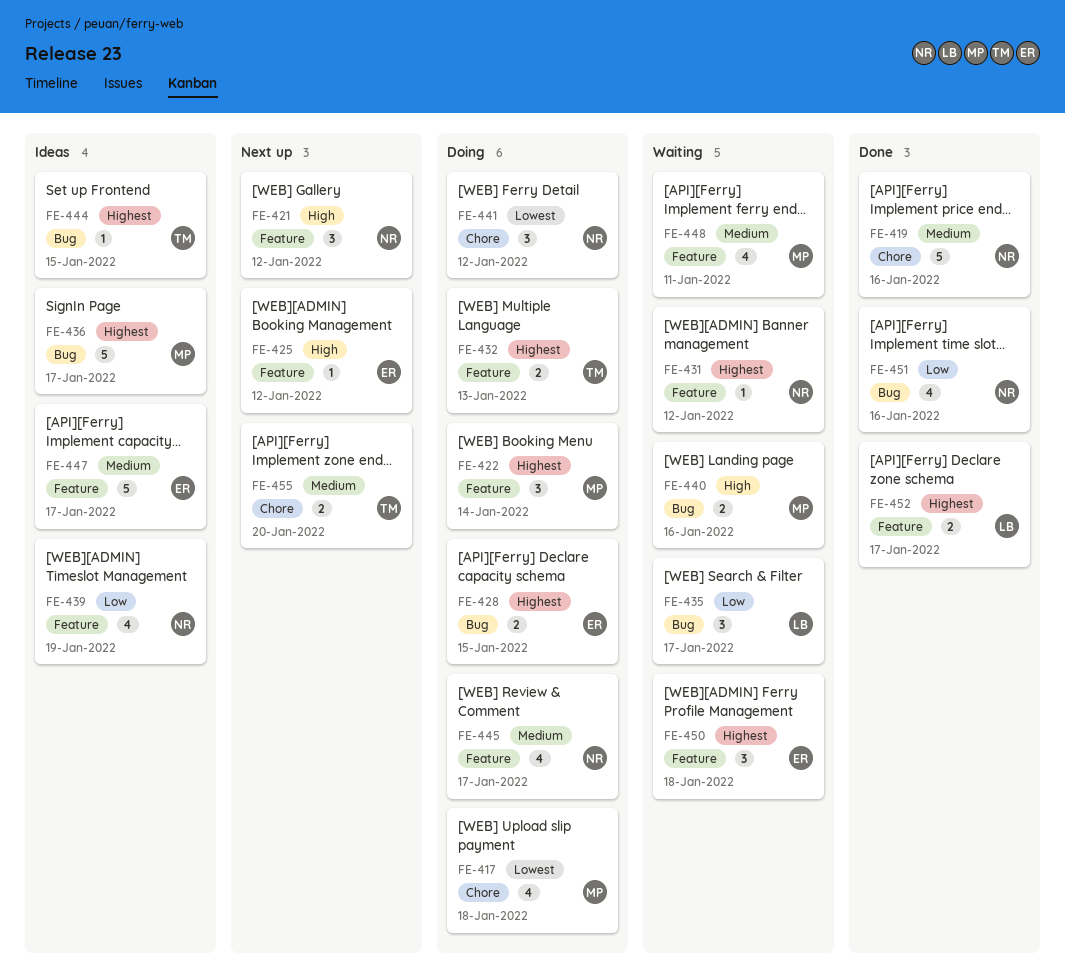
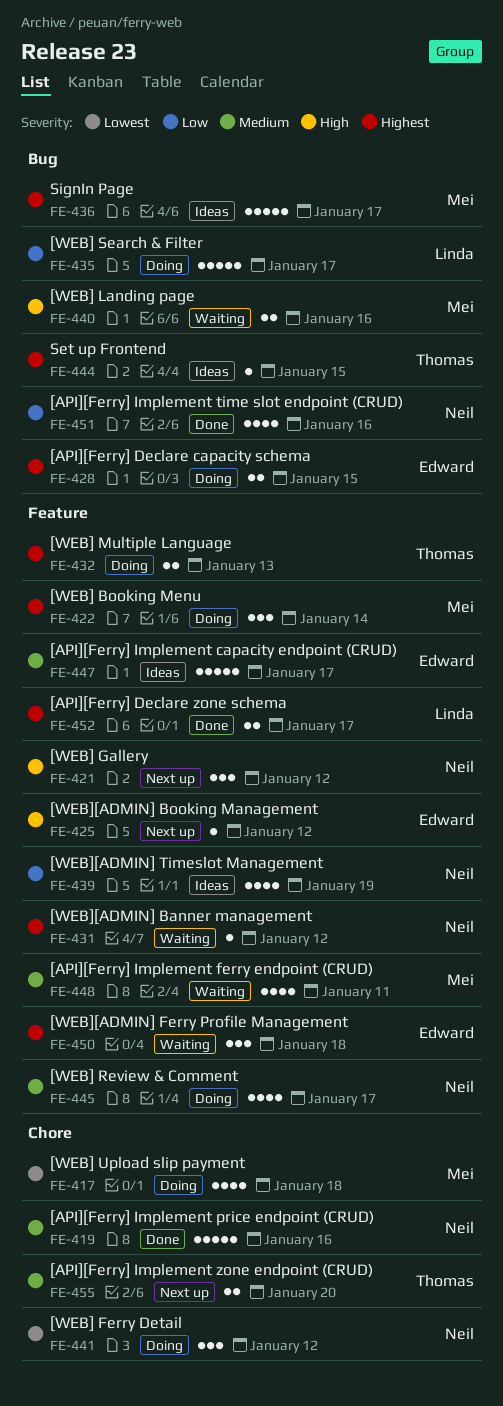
FE-435, status: Waiting -> Doing
FE-435, estimate: 3 -> 5

